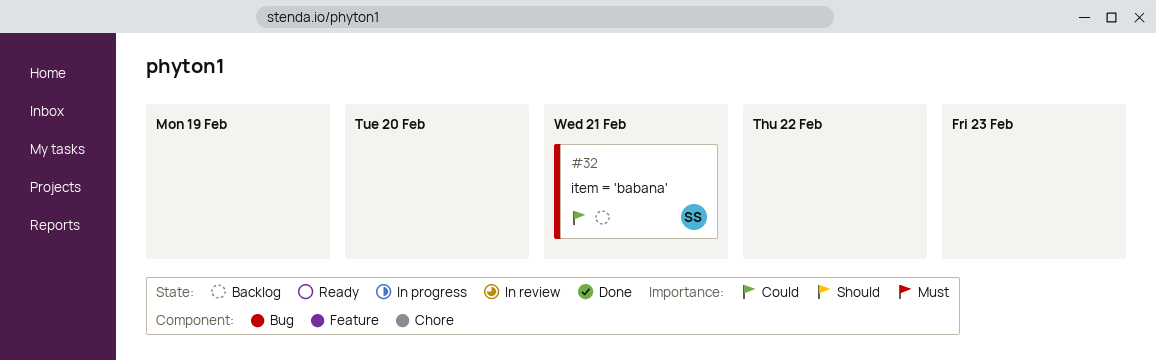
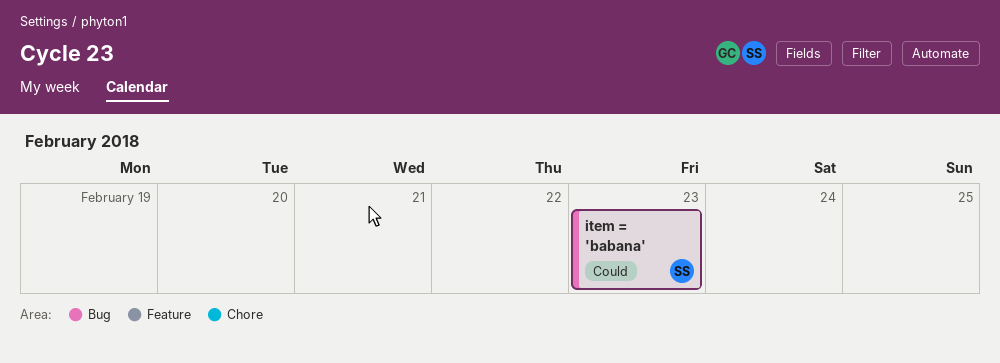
item = 'babana', due: Feb 21 -> Feb 23

